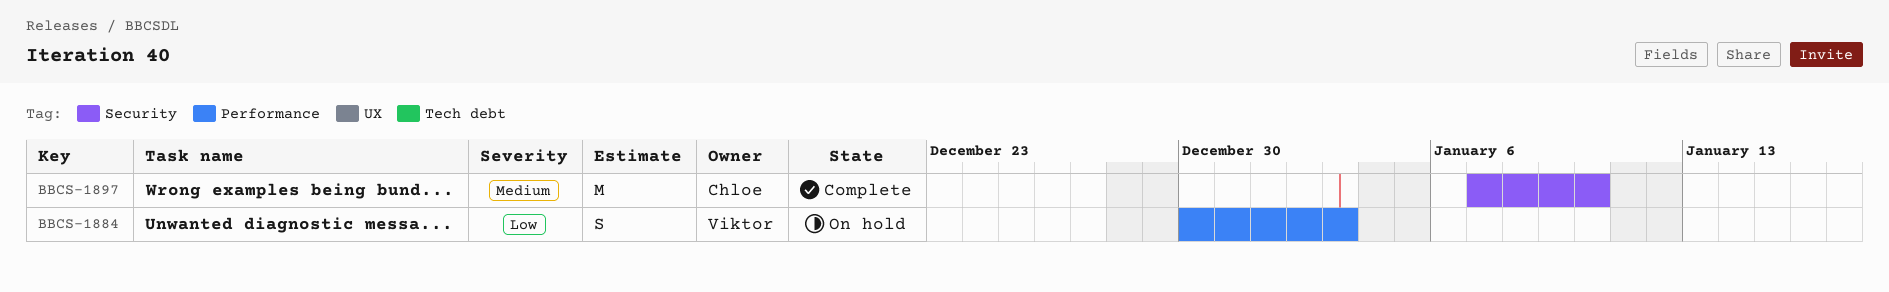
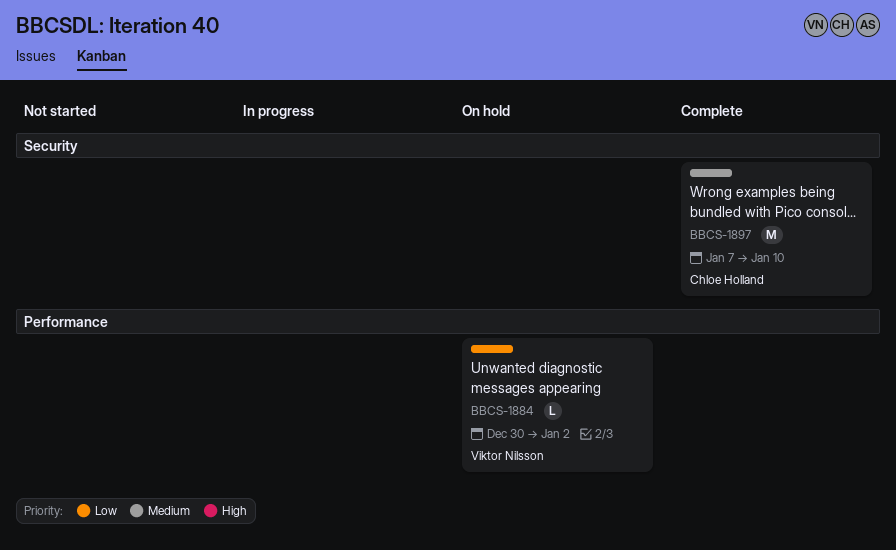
BBCS-1884, estimate: S -> L
BBCS-1884, due: Jan 3 -> Jan 2

